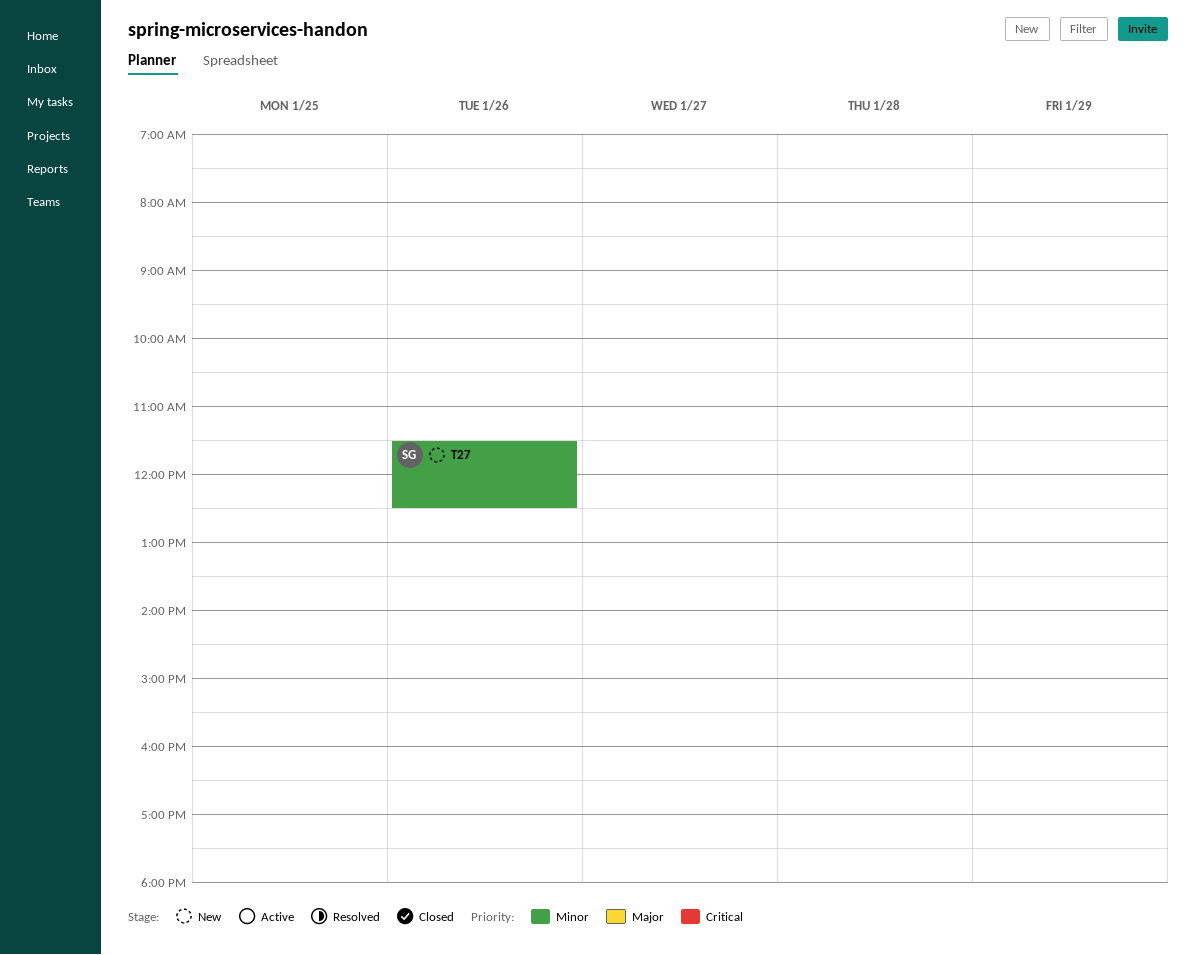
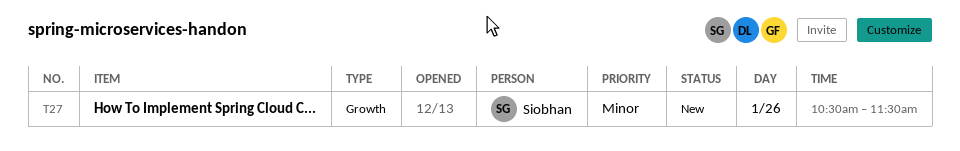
T27, begins: 11:30 -> 10:30
T27, ends: 12:30 -> 11:30

